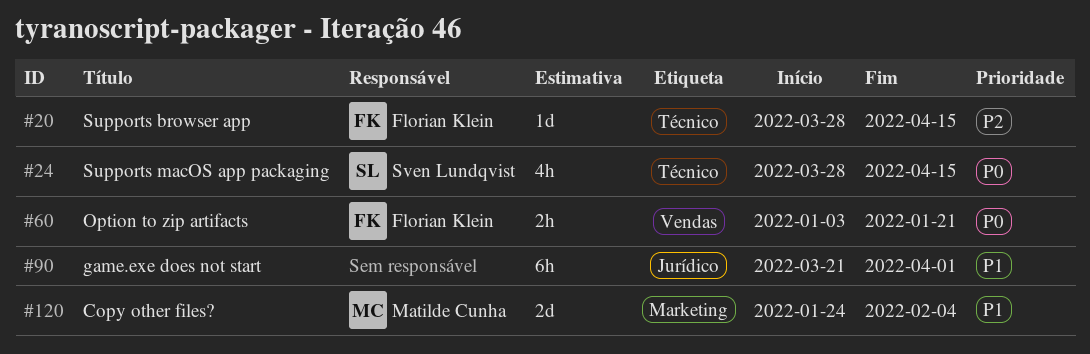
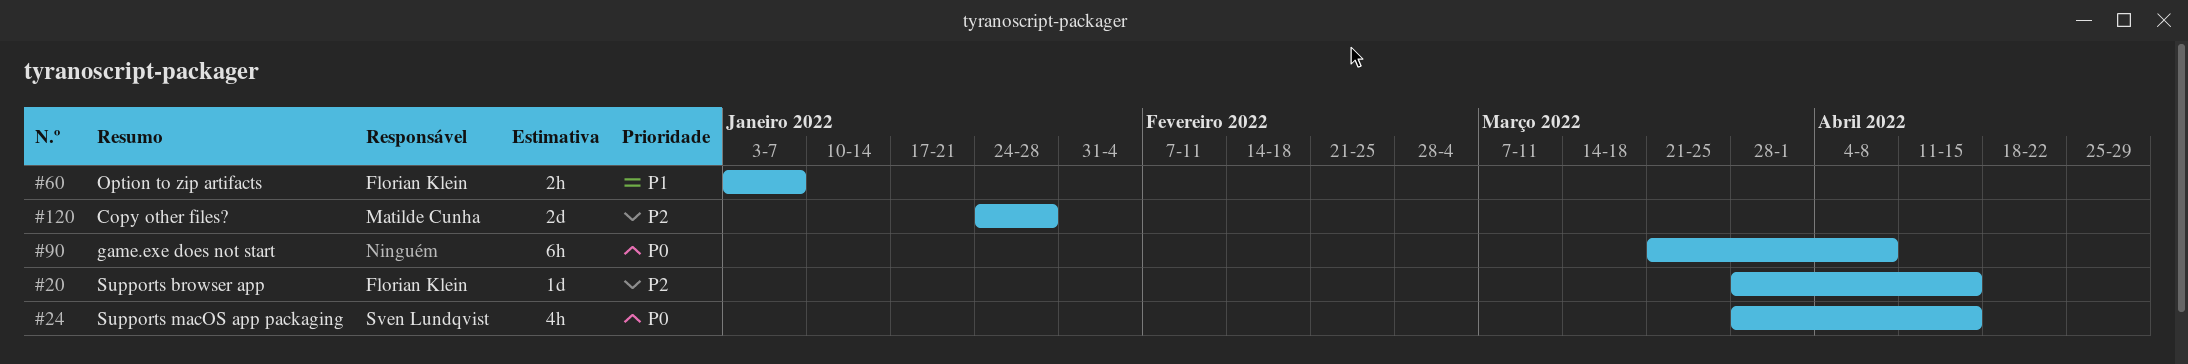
#60, priority: P0 -> P1
#60, due: Jan 21 -> Jan 7
#90, priority: P1 -> P0
#90, due: Apr 1 -> Apr 8
#120, priority: P1 -> P2
#120, due: Feb 4 -> Jan 28

